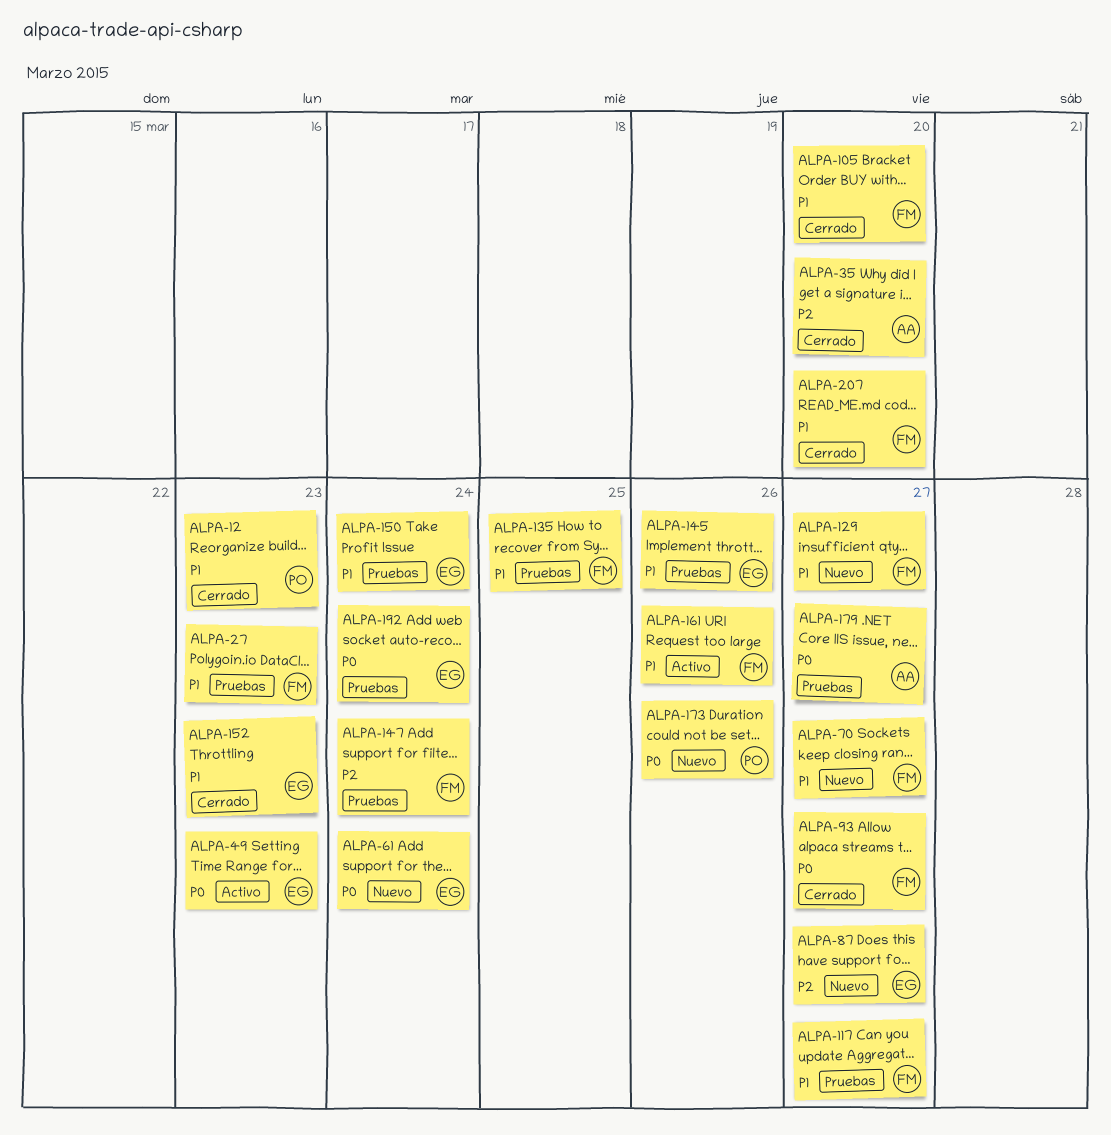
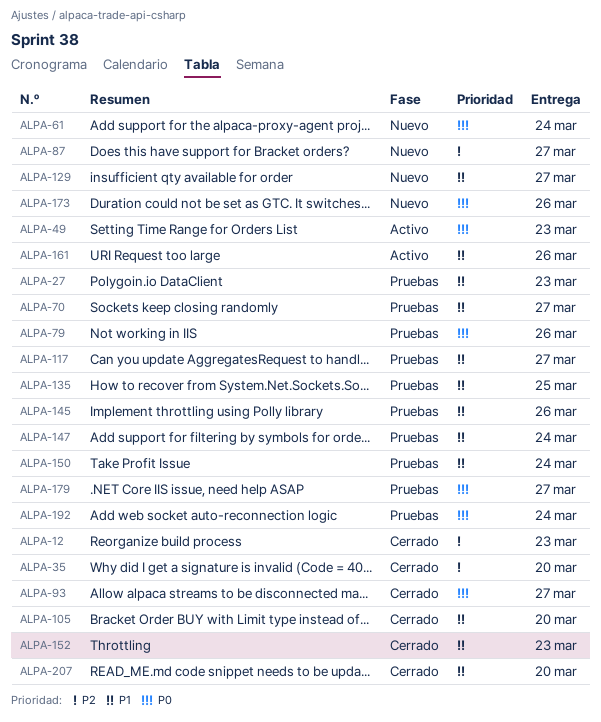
ALPA-12, priority: P1 -> P2
ALPA-70, status: Nuevo -> Pruebas
ALPA-79: none -> present
ALPA-147, priority: P2 -> P1

